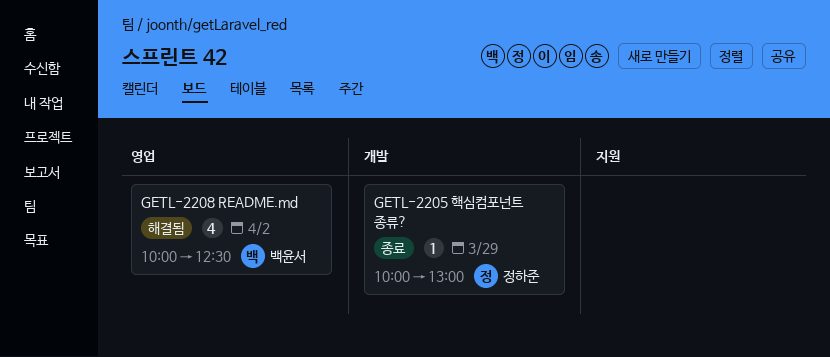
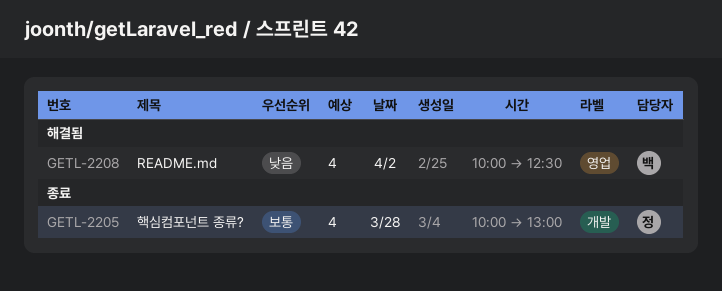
GETL-2205, estimate: 1 -> 4
GETL-2205, day: Mar 29 -> Mar 28

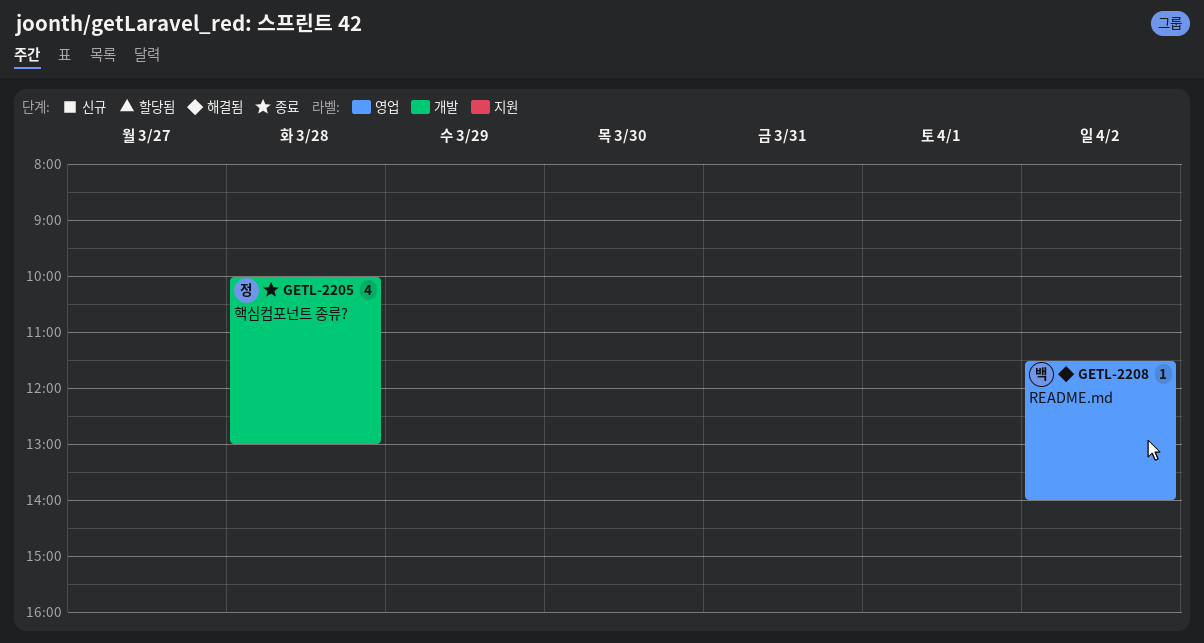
GETL-2208, estimate: 4 -> 1
GETL-2208, begins: 10:00 -> 11:30
GETL-2208, ends: 12:30 -> 14:00

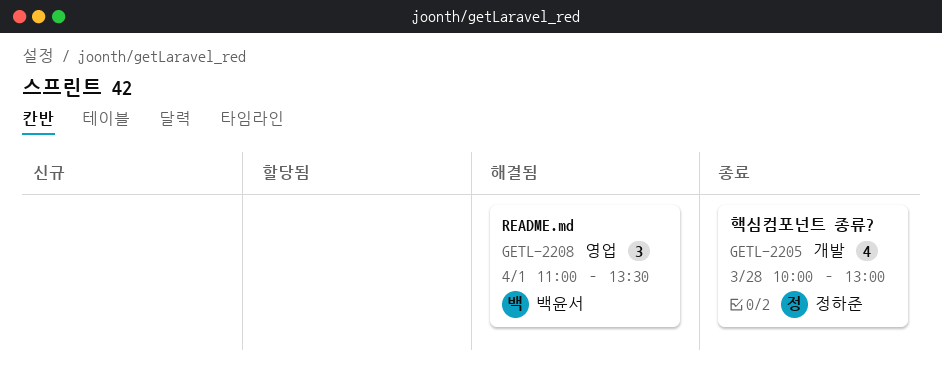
GETL-2208, estimate: 1 -> 3
GETL-2208, day: Apr 2 -> Apr 1
GETL-2208, begins: 11:30 -> 11:00
GETL-2208, ends: 14:00 -> 13:30

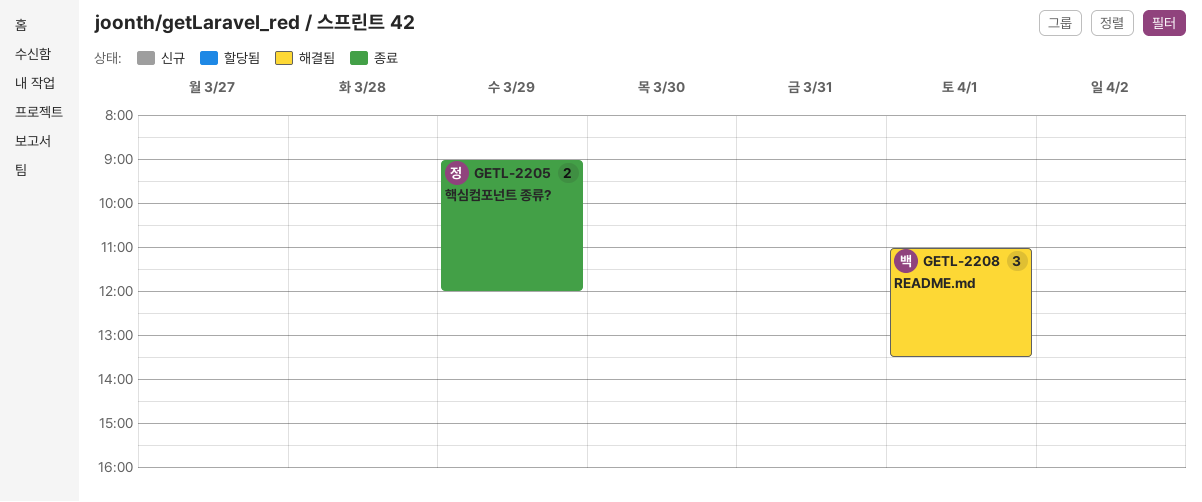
GETL-2205, estimate: 4 -> 2
GETL-2205, day: Mar 28 -> Mar 29
GETL-2205, begins: 10:00 -> 09:00
GETL-2205, ends: 13:00 -> 12:00

